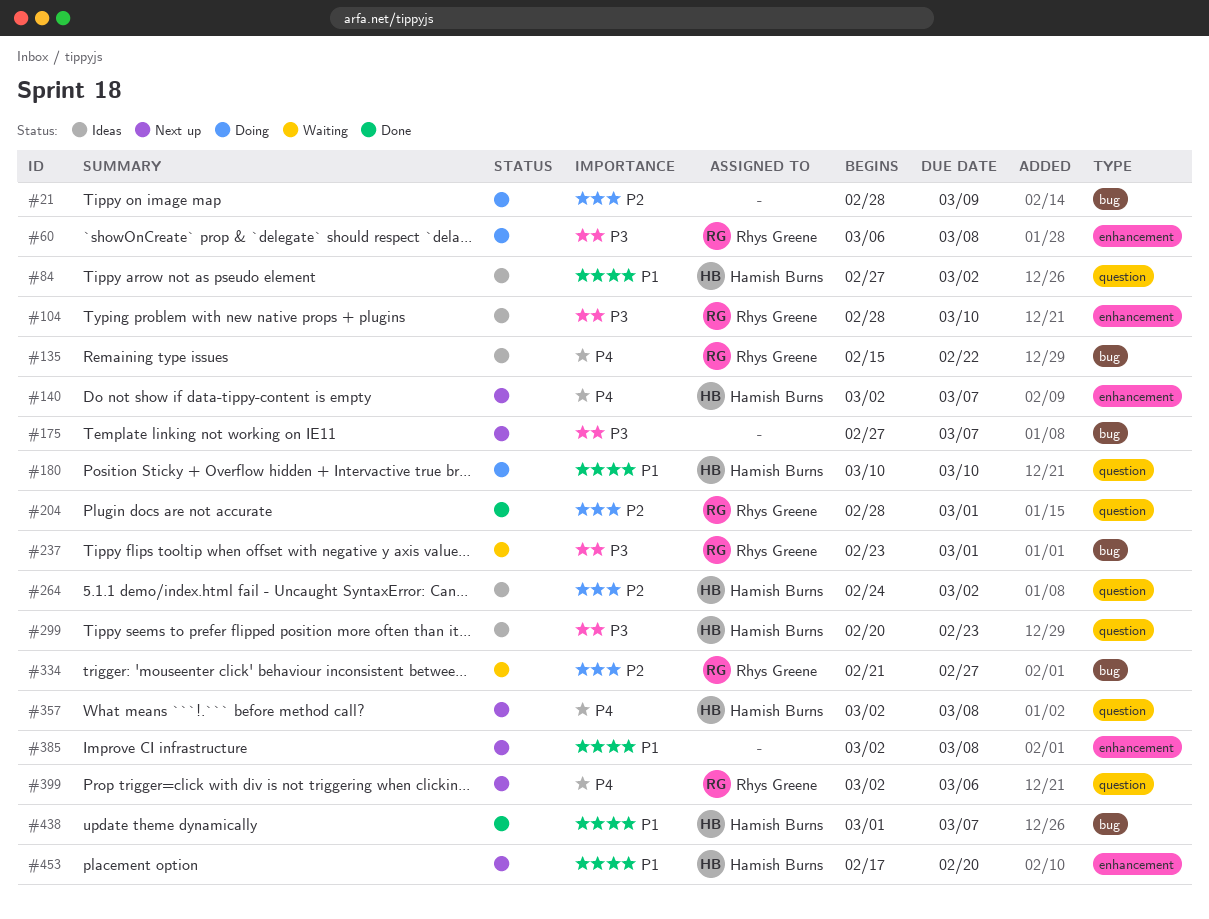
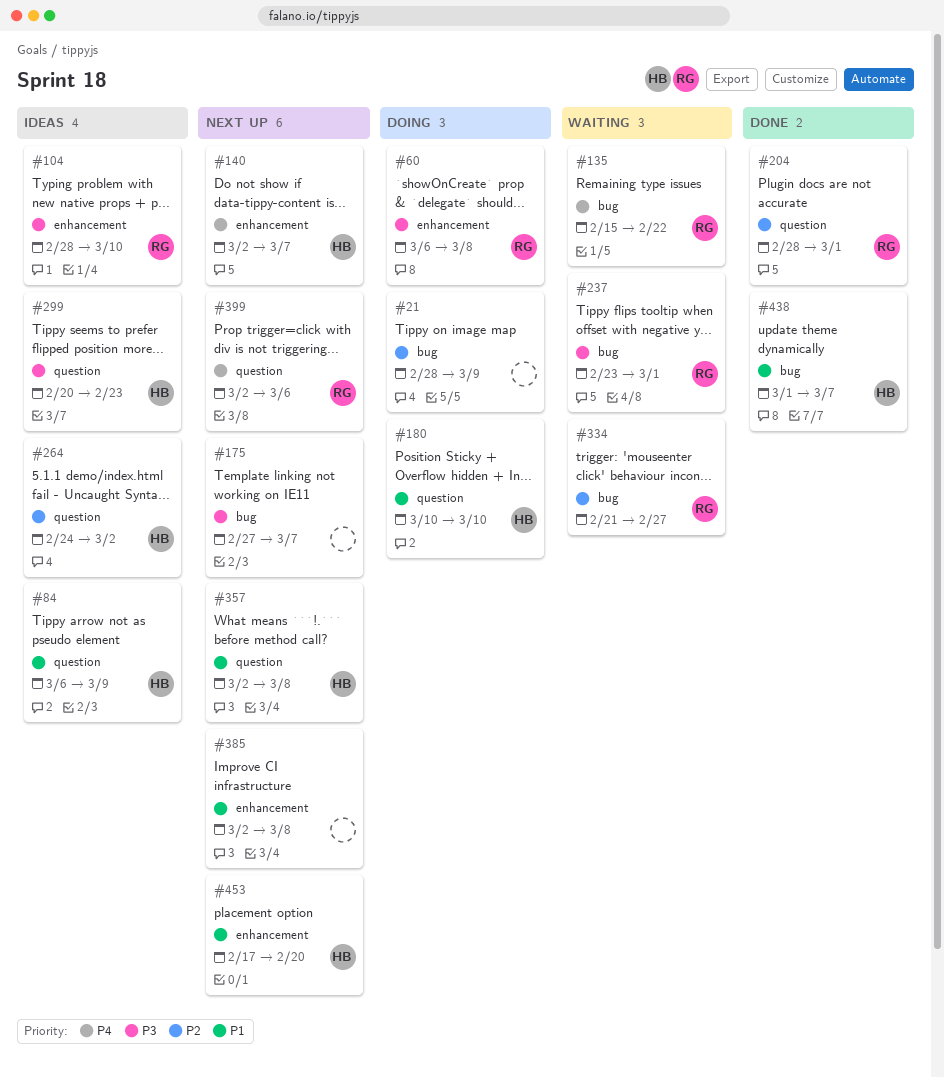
#84, start: Feb 27 -> Mar 6
#84, due: Mar 2 -> Mar 9
#135, status: Ideas -> Waiting
#357, priority: P4 -> P1

